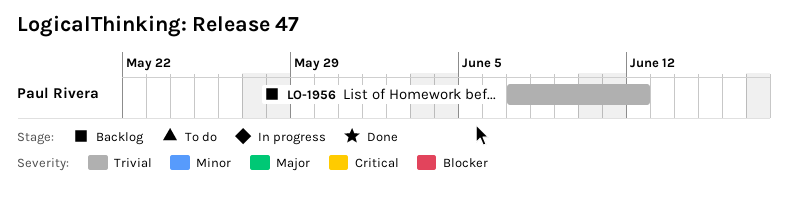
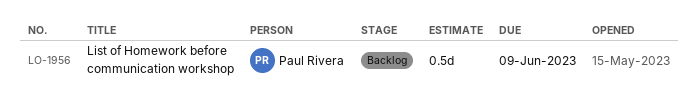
LO-1956, due: Jun 12 -> Jun 9

